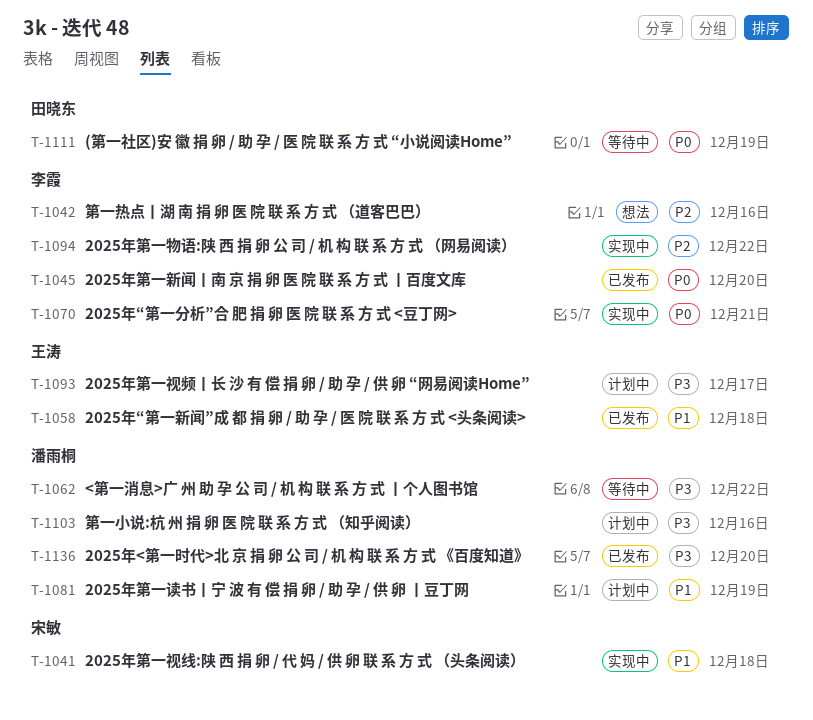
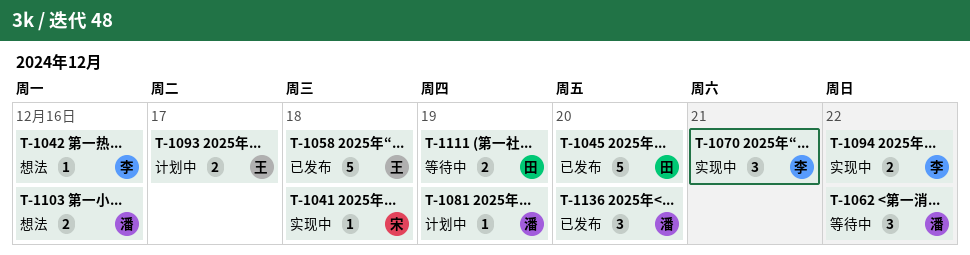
T-1045, owner: 李霞 -> 田晓东
T-1103, status: 计划中 -> 想法

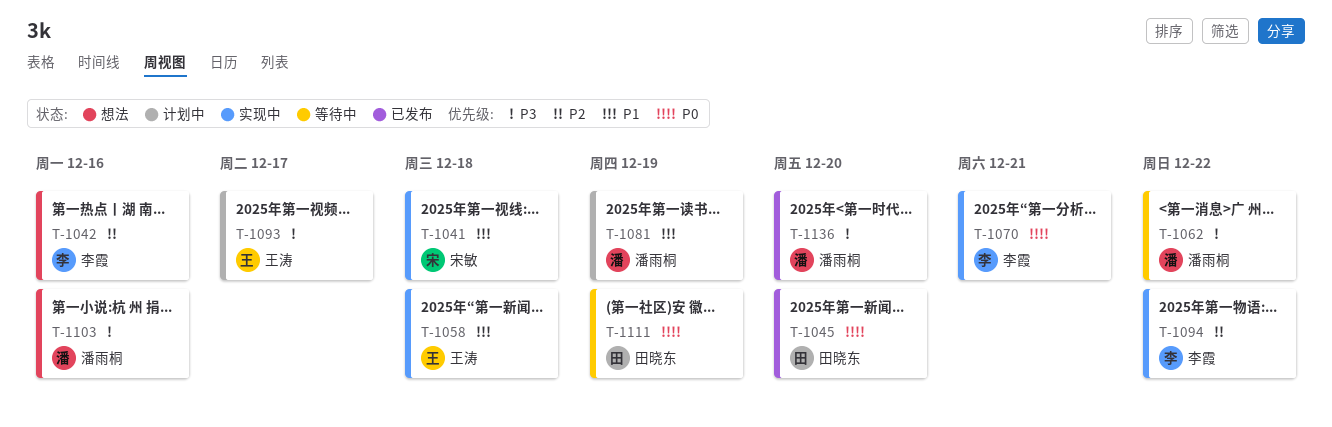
T-1058, status: 已发布 -> 实现中

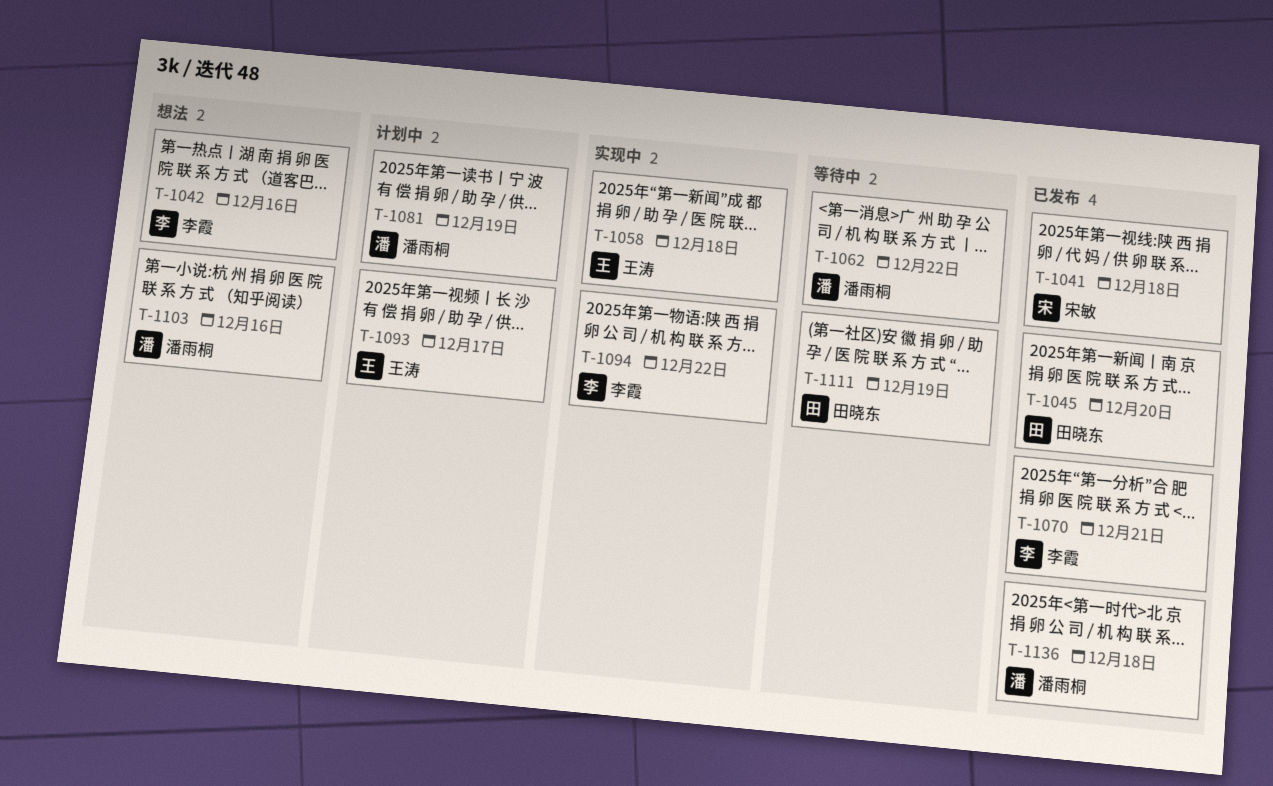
T-1041, status: 实现中 -> 已发布
T-1070, status: 实现中 -> 已发布
T-1136, due: Dec 20 -> Dec 18

